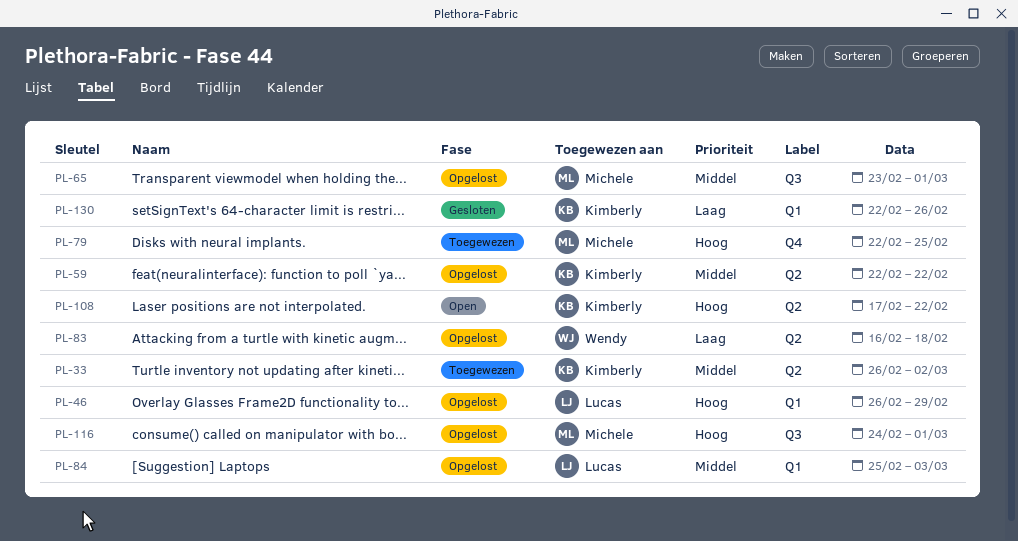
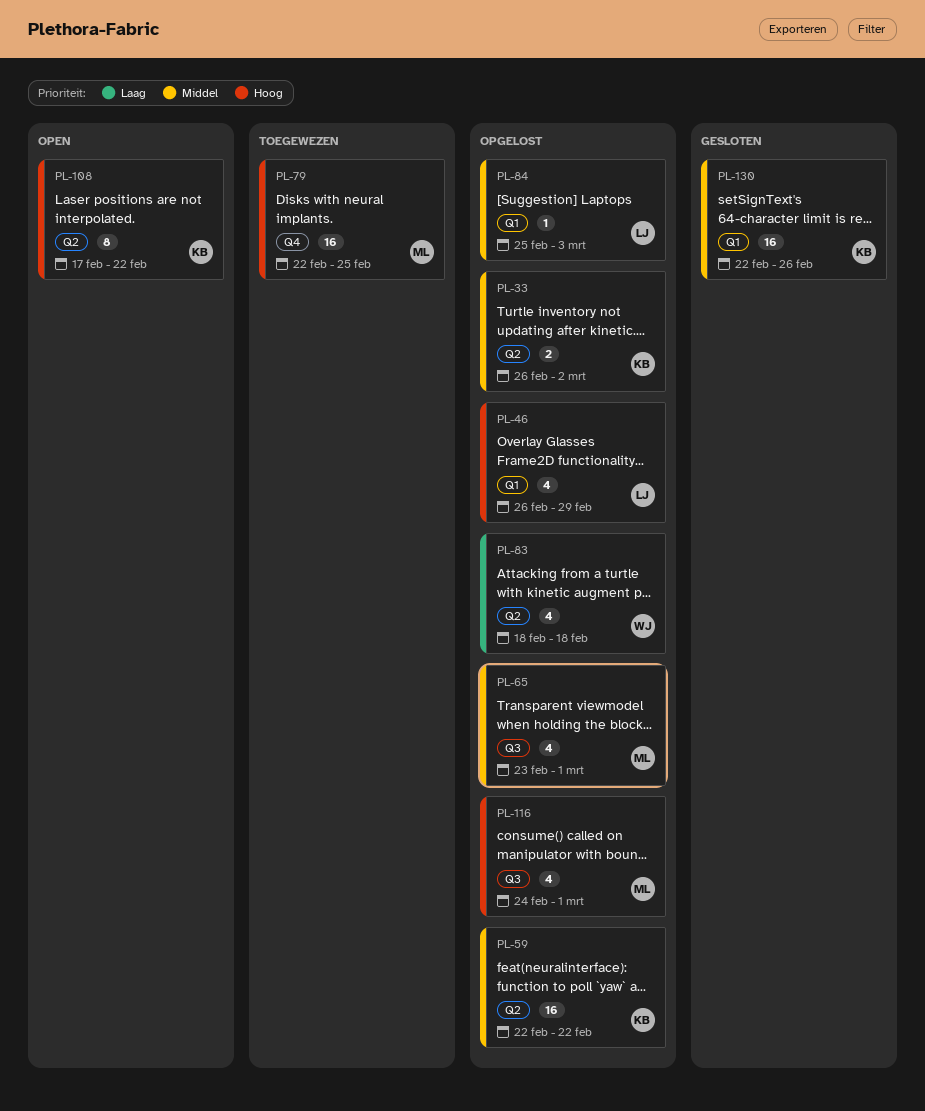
PL-33, status: Toegewezen -> Opgelost
PL-83, start: Feb 16 -> Feb 18
PL-130, priority: Laag -> Middel

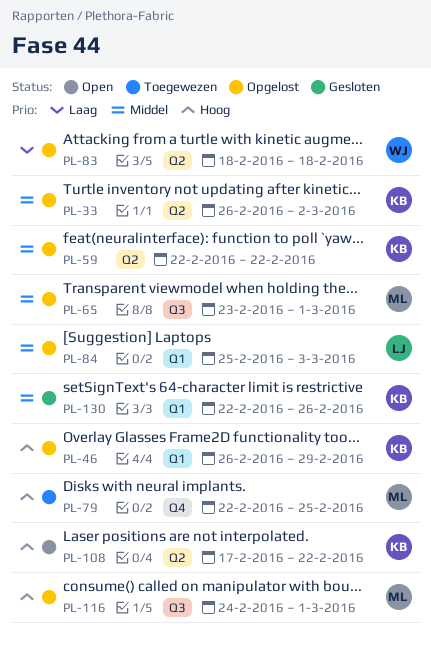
PL-46, owner: LJ -> KB

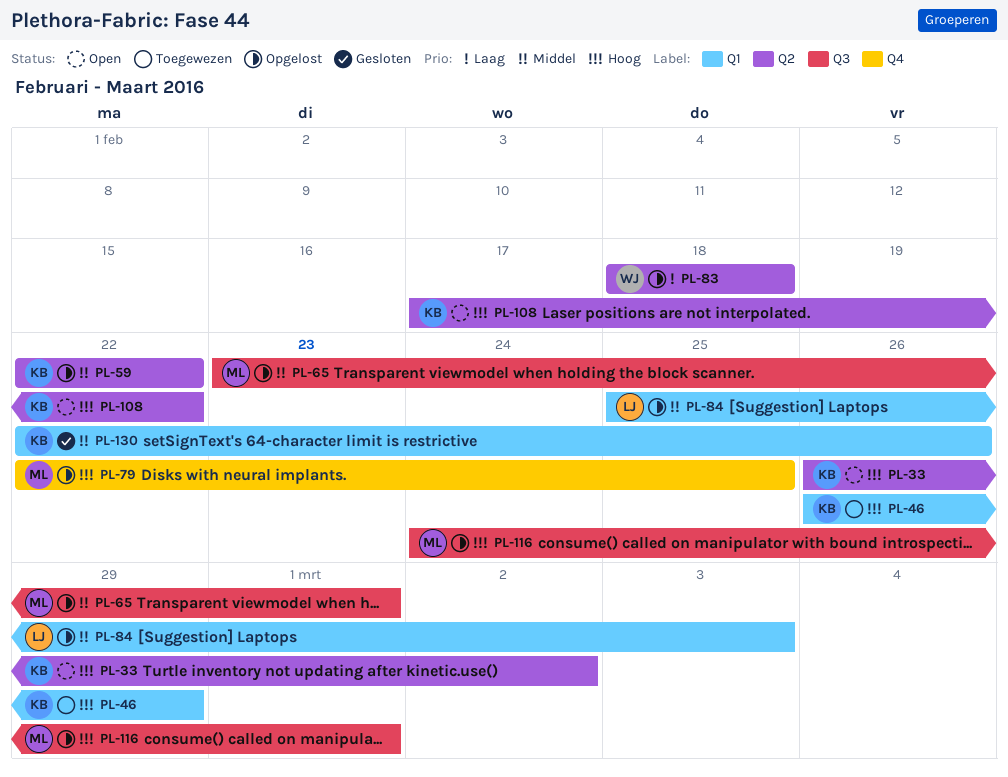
PL-33, status: Opgelost -> Open
PL-33, priority: Middel -> Hoog
PL-46, status: Opgelost -> Toegewezen
PL-79, status: Toegewezen -> Opgelost

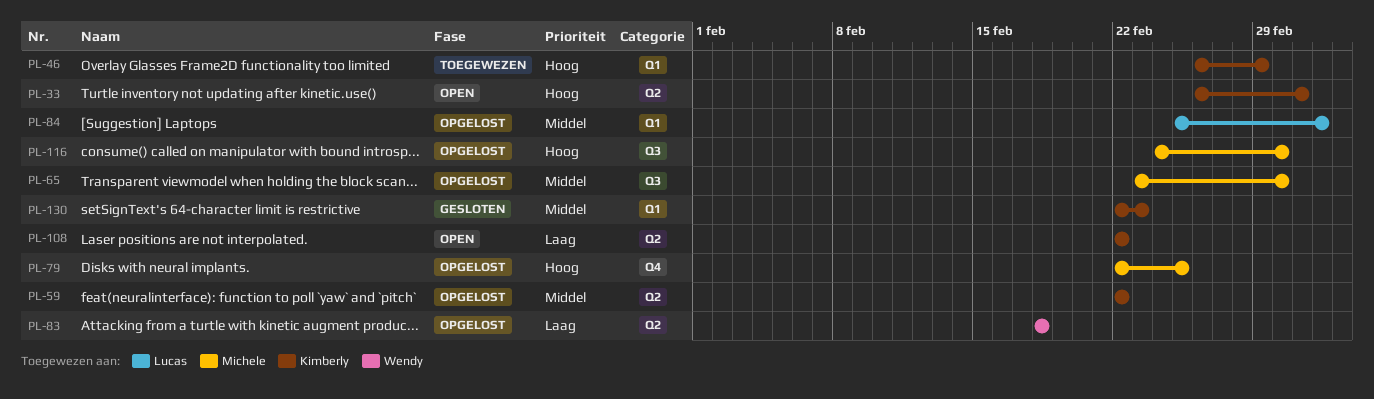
PL-108, priority: Hoog -> Laag
PL-108, start: Feb 17 -> Feb 22
PL-130, due: Feb 26 -> Feb 23

